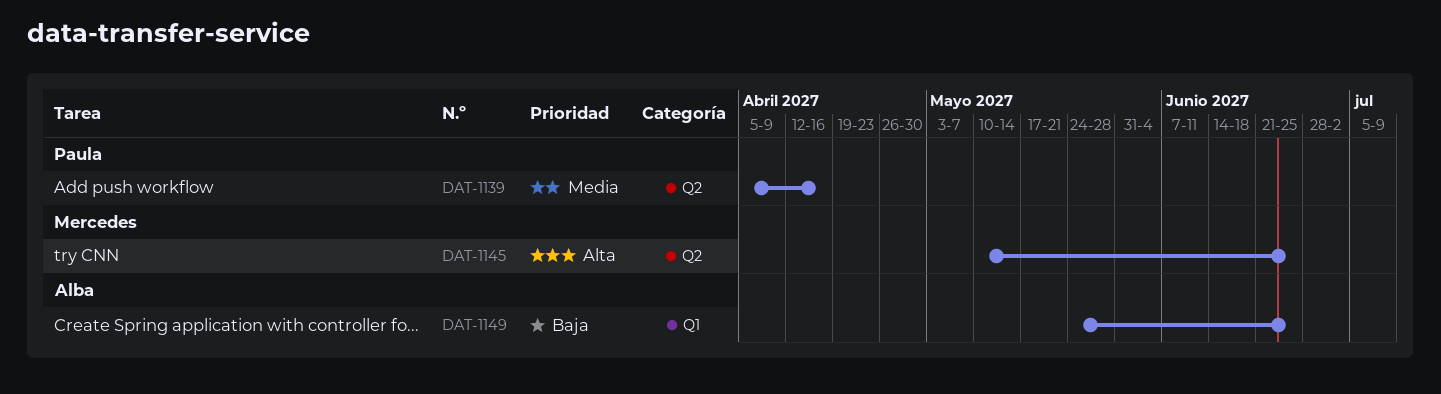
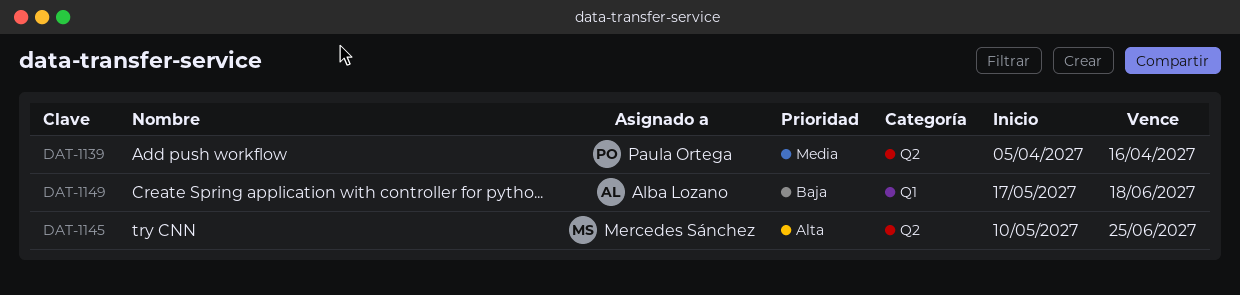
DAT-1149, start: May 24 -> May 17
DAT-1149, due: Jun 25 -> Jun 18

